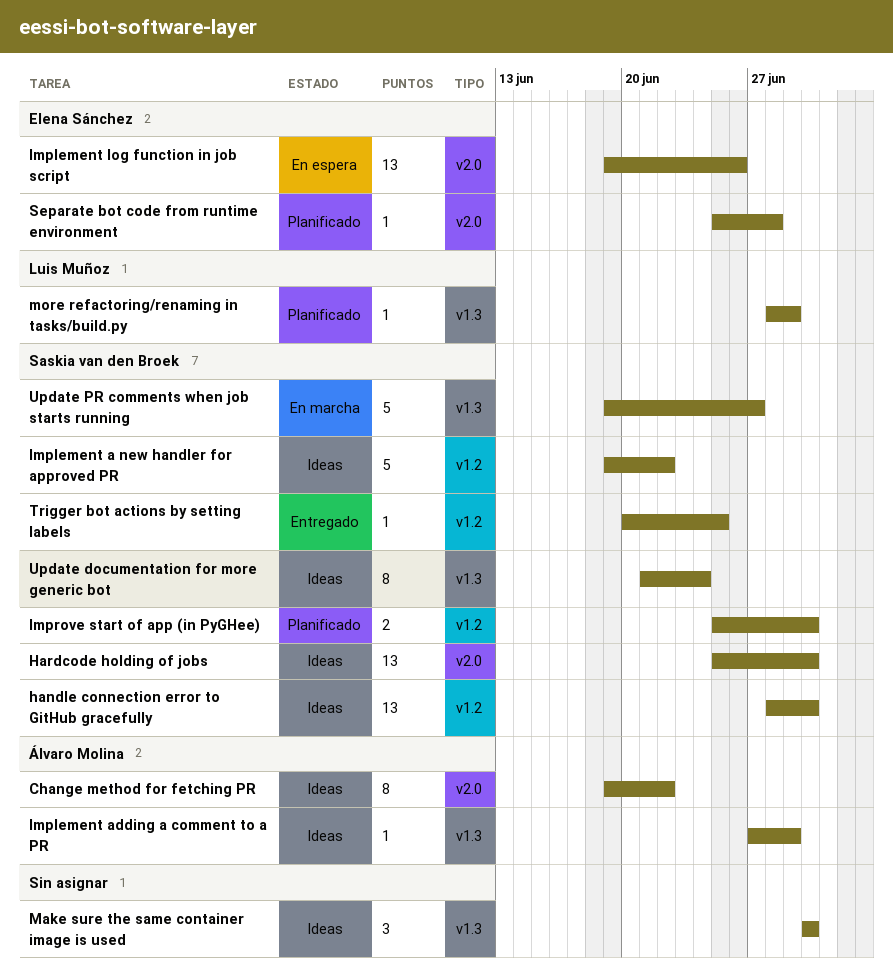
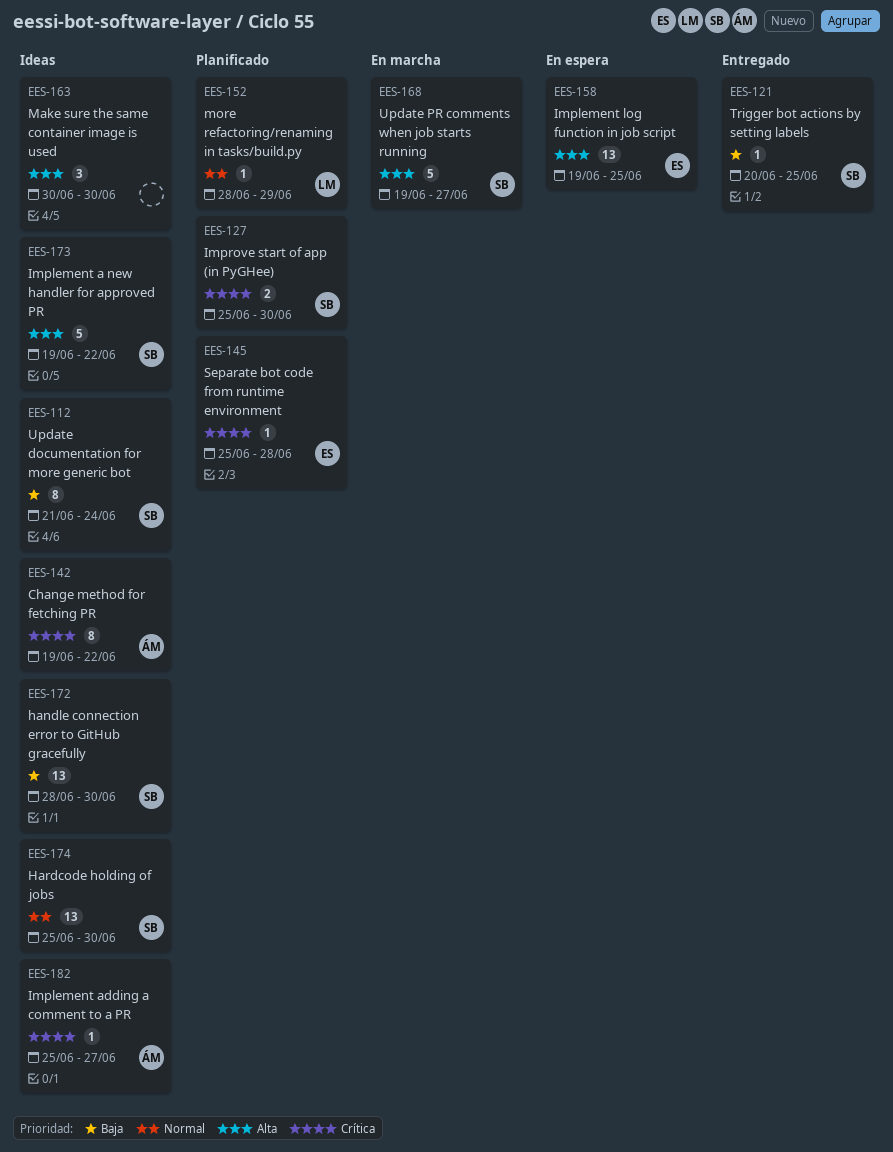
Implement adding a comment to a PR, start: Jun 27 -> Jun 25
Implement adding a comment to a PR, due: Jun 29 -> Jun 27
Implement log function in job script, due: Jun 26 -> Jun 25

